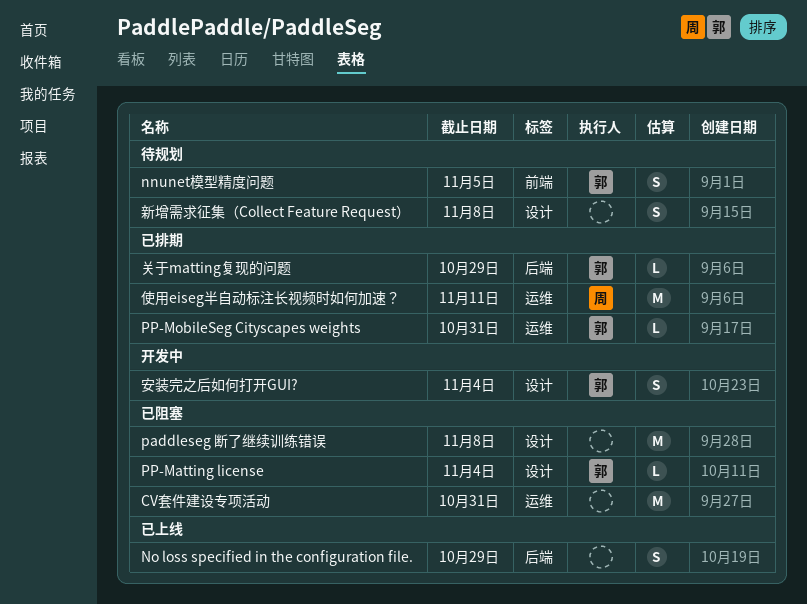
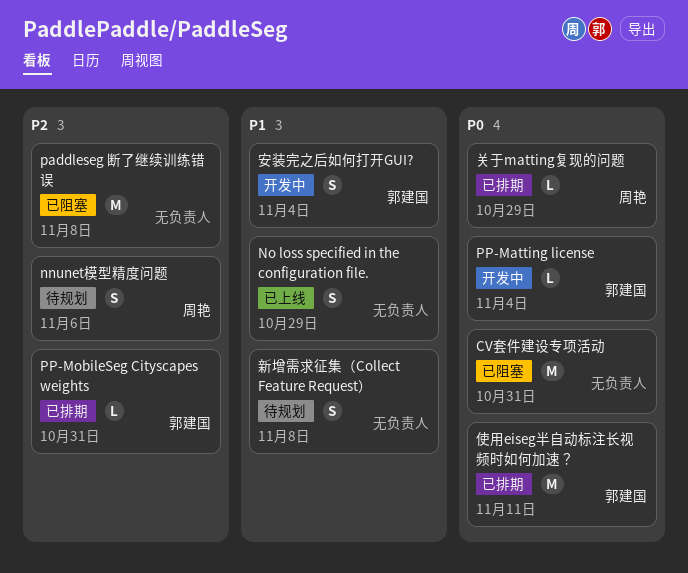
nnunet模型精度问题, owner: 郭建国 -> 周艳
nnunet模型精度问题, due: Nov 5 -> Nov 6
PP-Matting license, status: 已阻塞 -> 开发中
使用eiseg半自动标注长视频时如何加速？, owner: 周艳 -> 郭建国
关于matting复现的问题, owner: 郭建国 -> 周艳

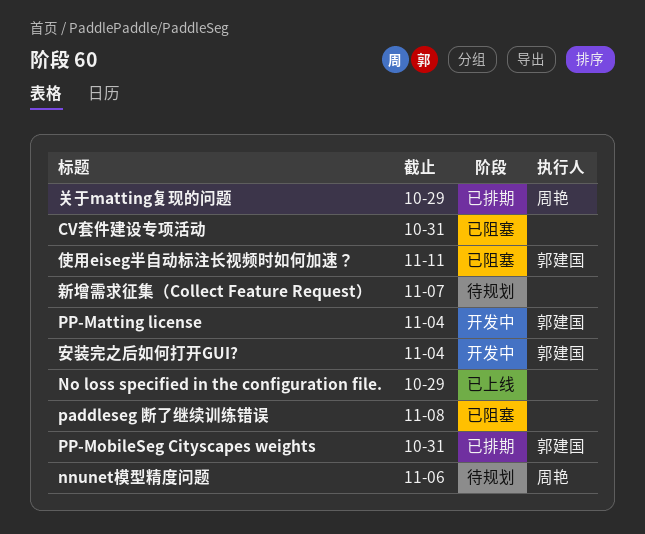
使用eiseg半自动标注长视频时如何加速？, status: 已排期 -> 已阻塞
新增需求征集（Collect Feature Request）, due: Nov 8 -> Nov 7

